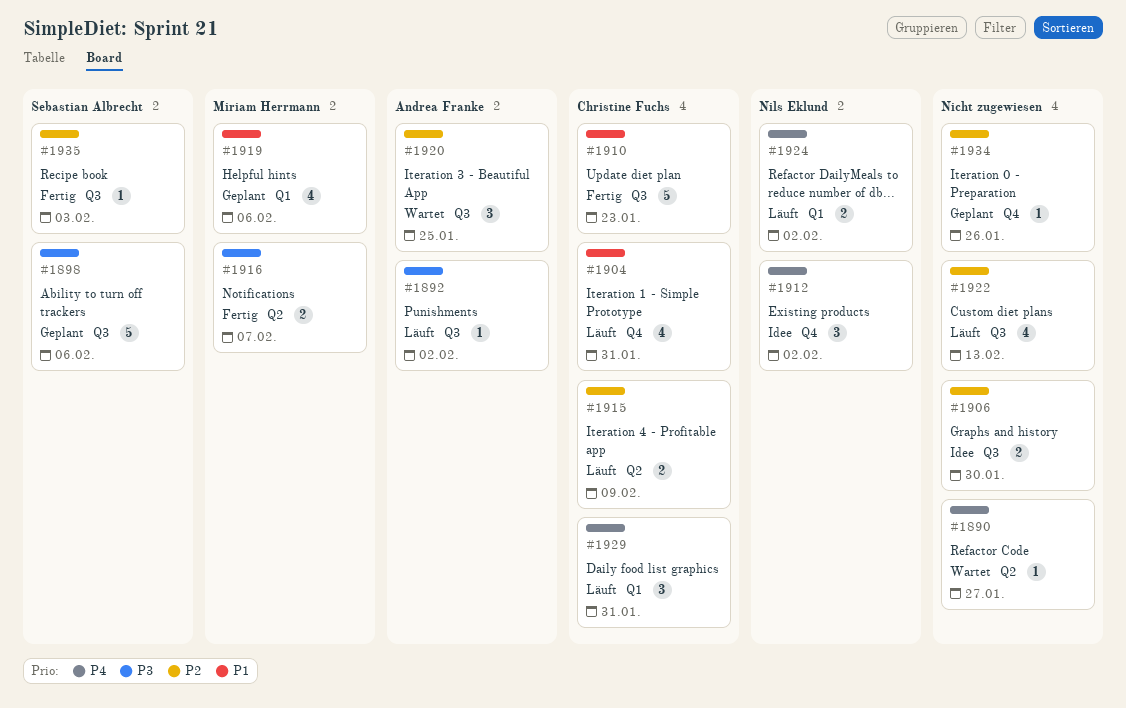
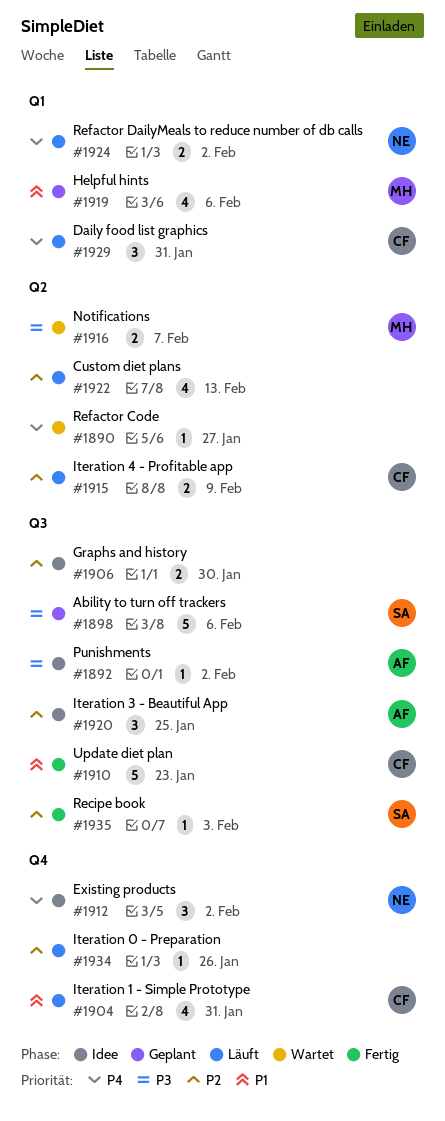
#1892, status: Läuft -> Idee
#1916, status: Fertig -> Wartet
#1920, status: Wartet -> Idee
#1922, label: Q3 -> Q2
#1934, status: Geplant -> Läuft

